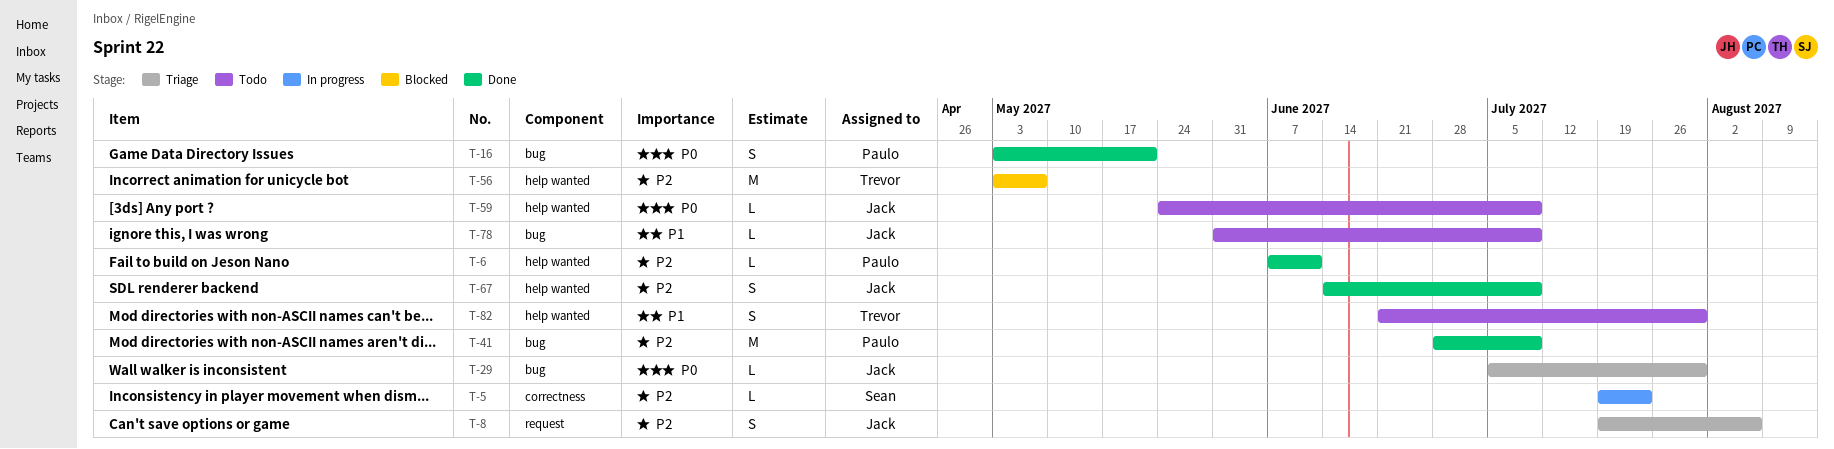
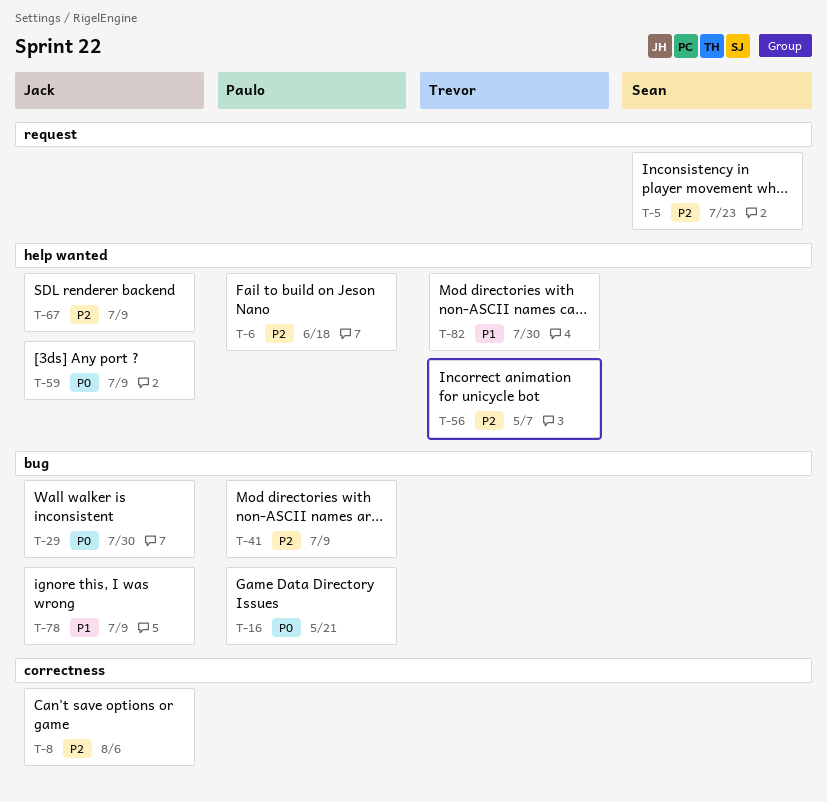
T-5, label: correctness -> request
T-6, due: Jun 11 -> Jun 18
T-8, label: request -> correctness

